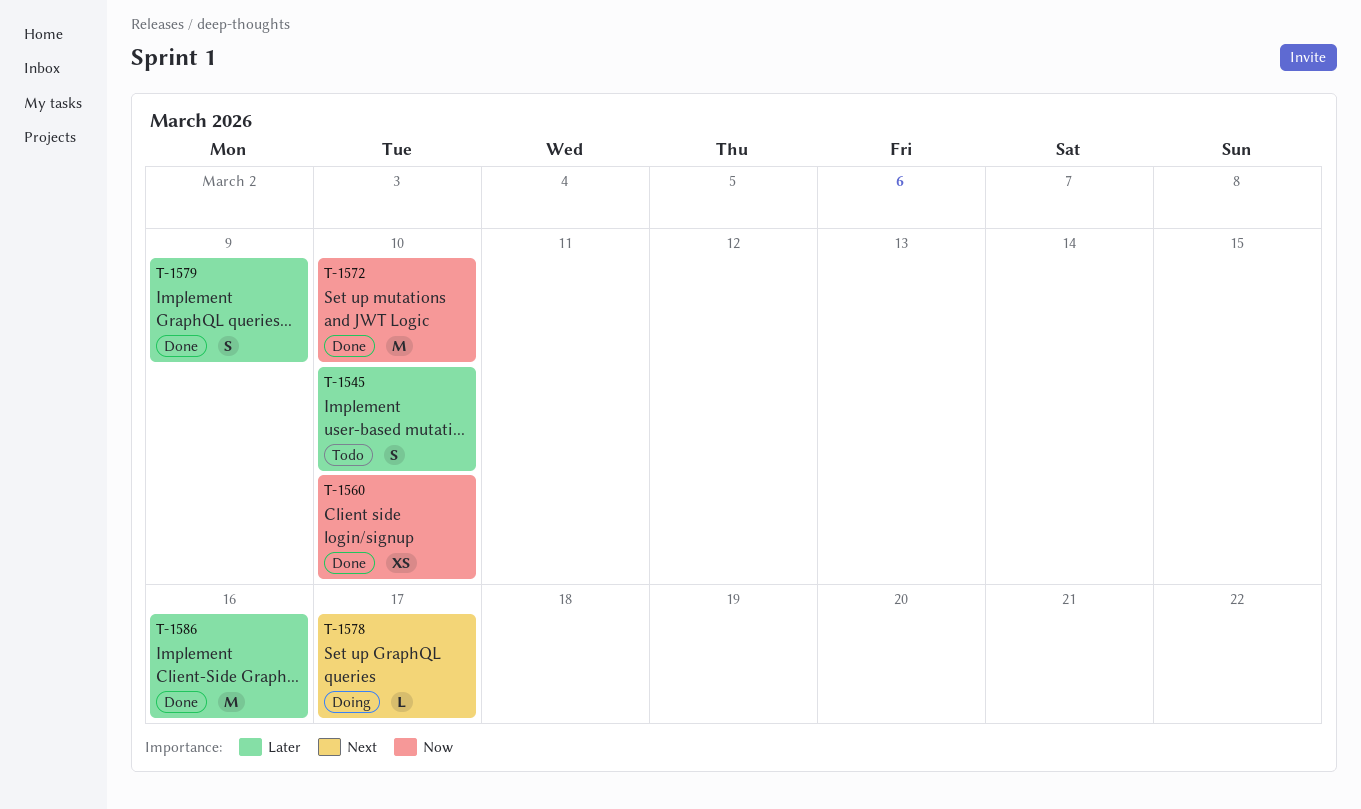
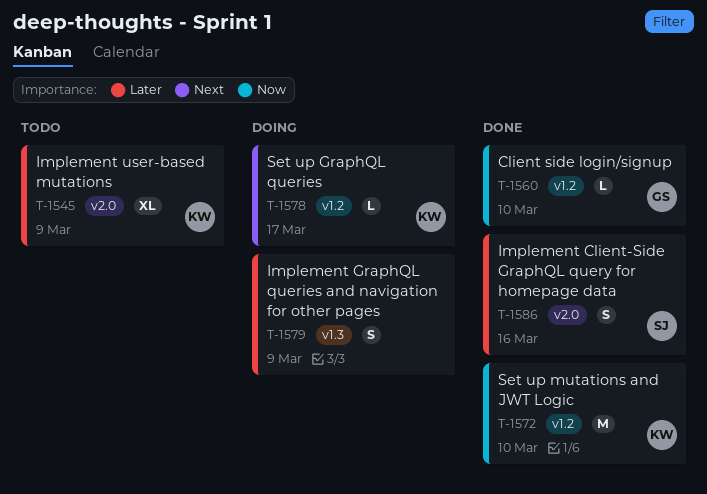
T-1545, estimate: S -> XL
T-1545, due: Mar 10 -> Mar 9
T-1560, estimate: XS -> L
T-1579, status: Done -> Doing
T-1586, estimate: M -> S

